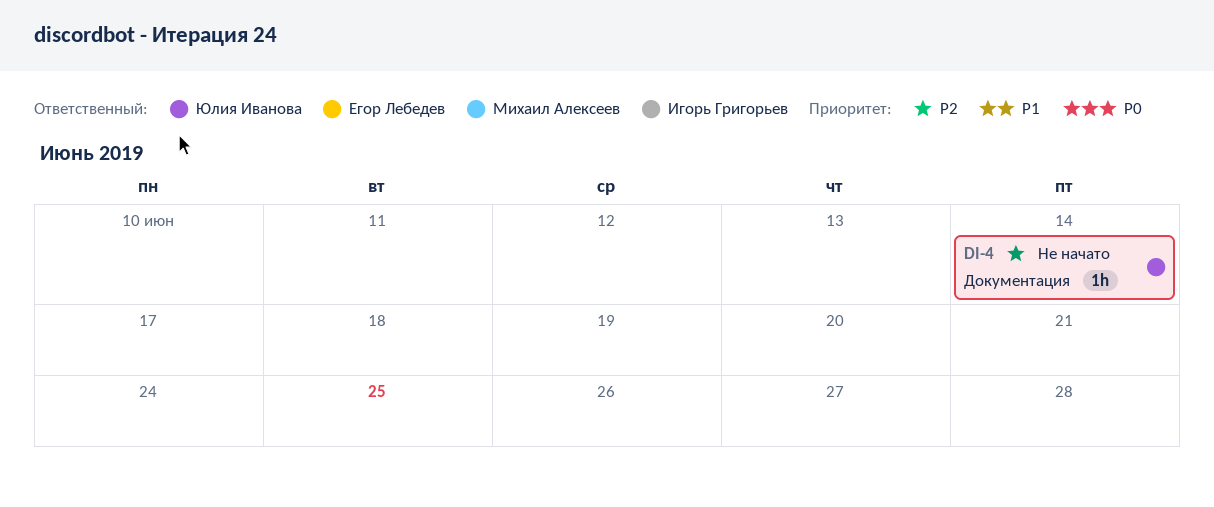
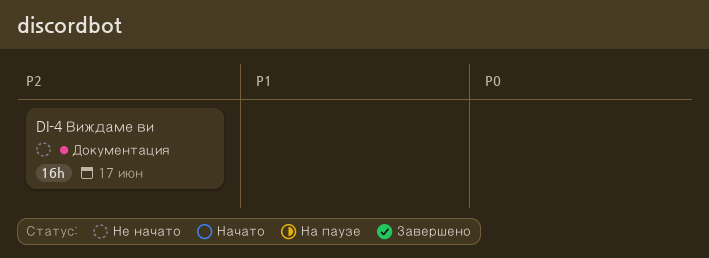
DI-4, estimate: 1h -> 16h
DI-4, due: Jun 14 -> Jun 17

